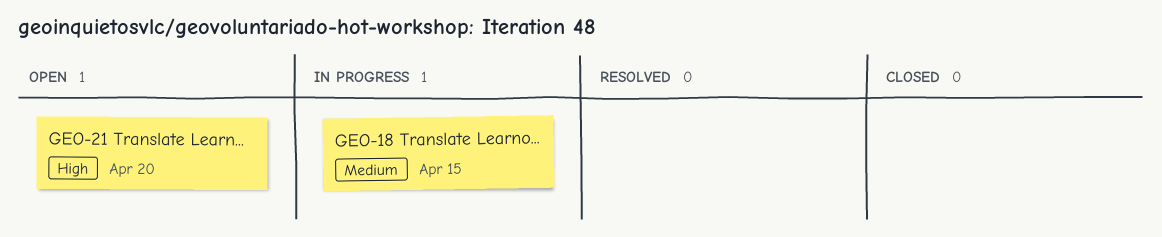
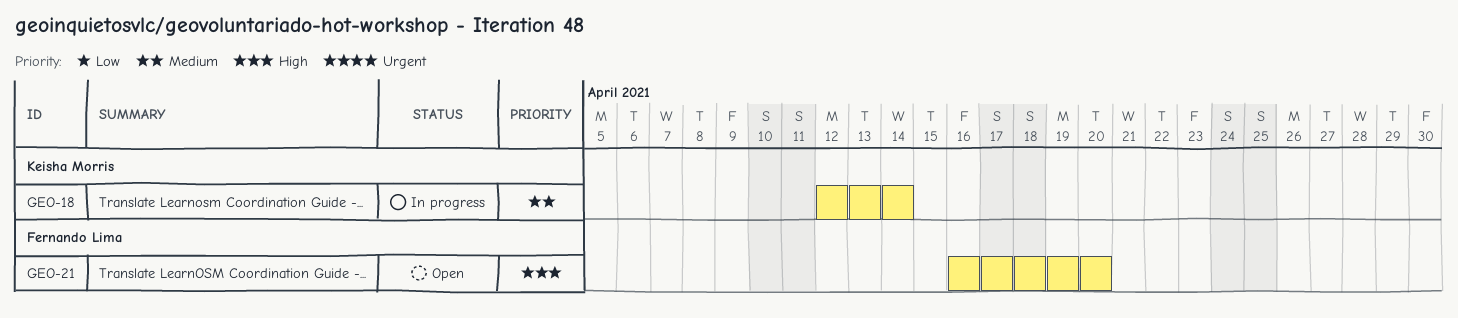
GEO-18, due: Apr 15 -> Apr 14

